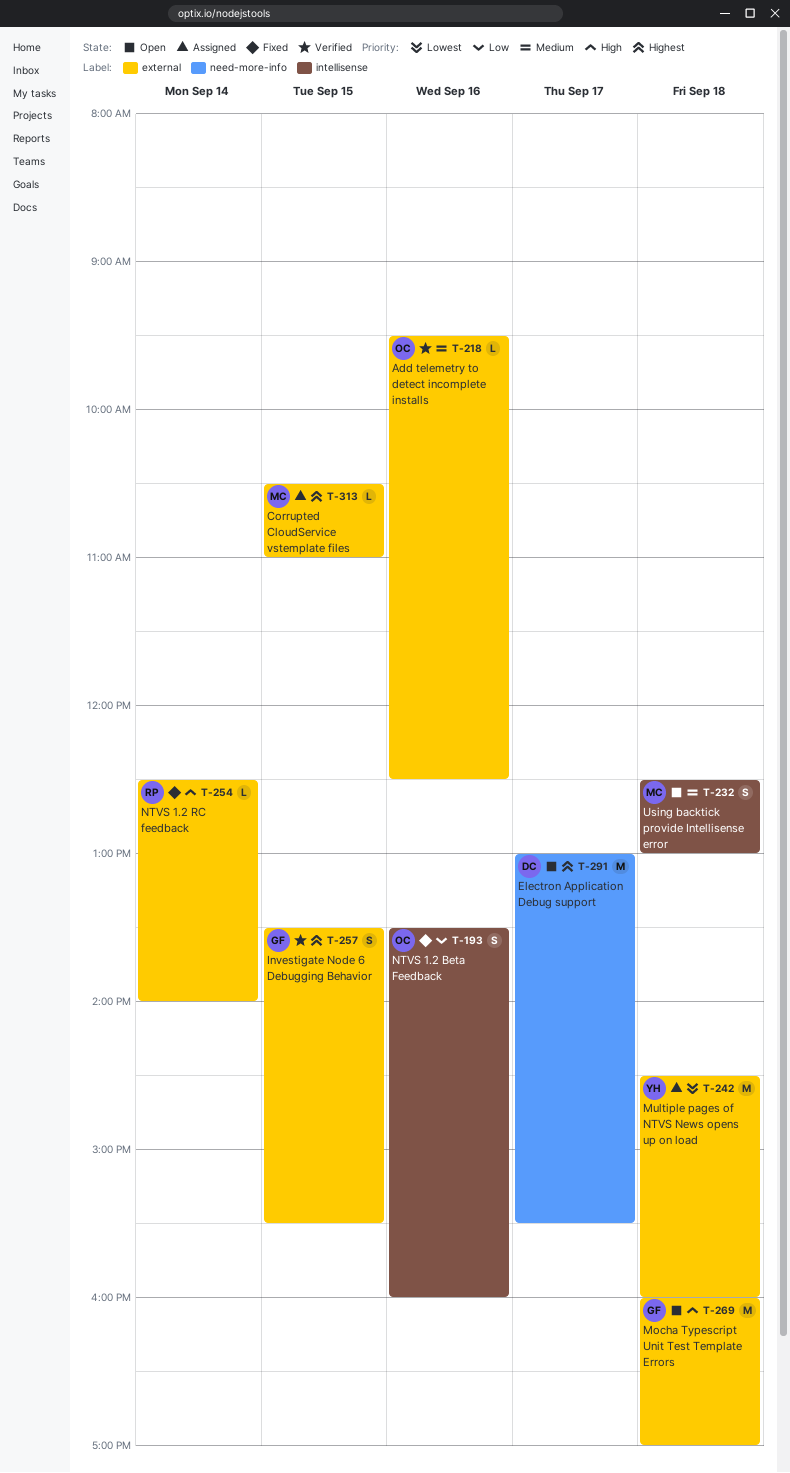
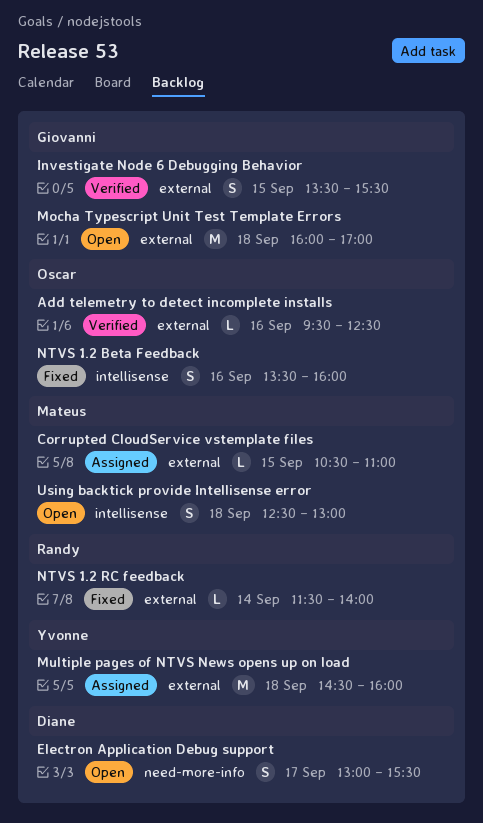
Electron Application Debug support, estimate: M -> S
NTVS 1.2 RC feedback, begins: 12:30 -> 11:30

